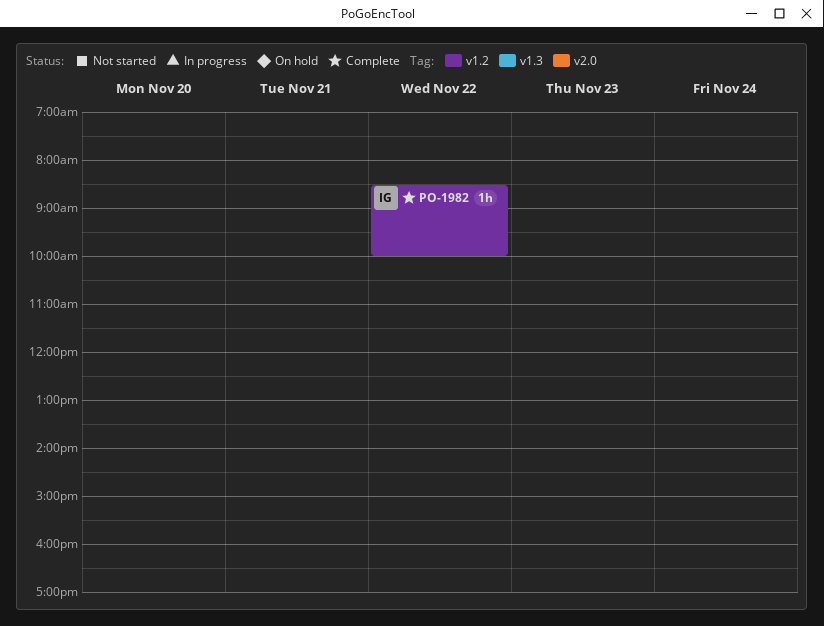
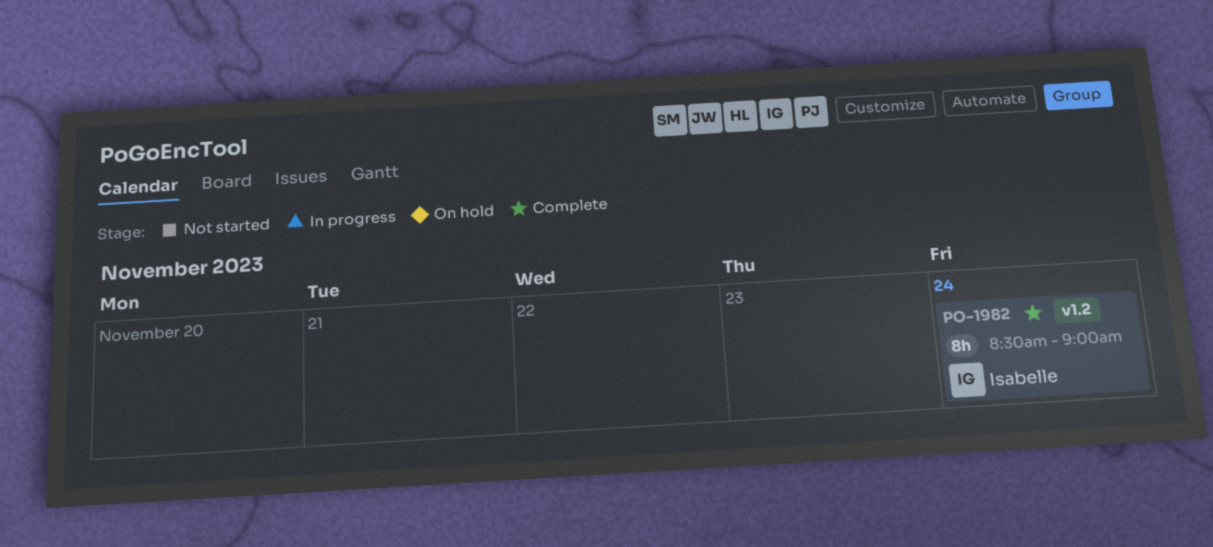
PO-1982, estimate: 1h -> 8h
PO-1982, day: Nov 22 -> Nov 24
PO-1982, ends: 10:00 -> 09:00

